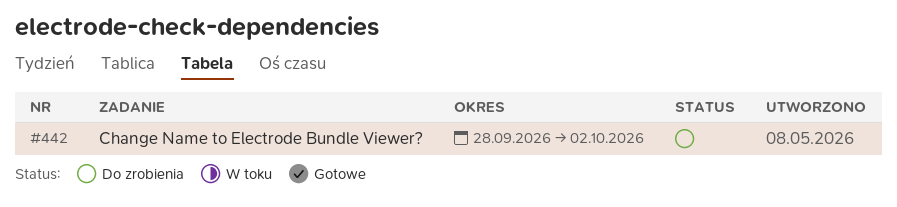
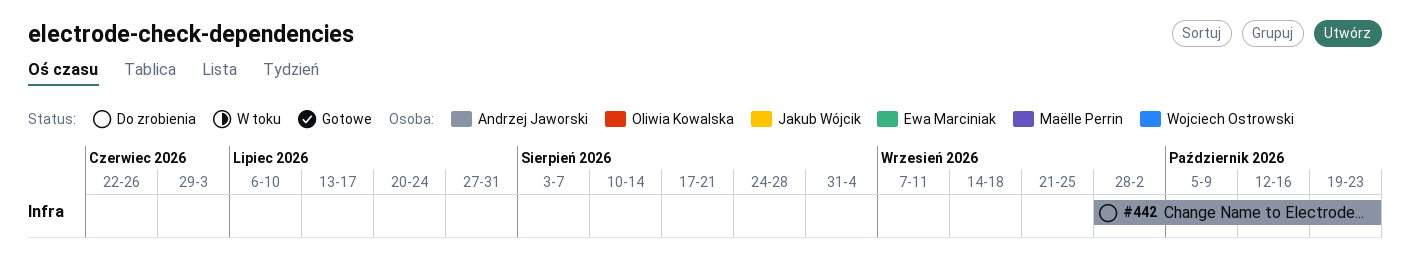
#442, due: Oct 2 -> Oct 23

